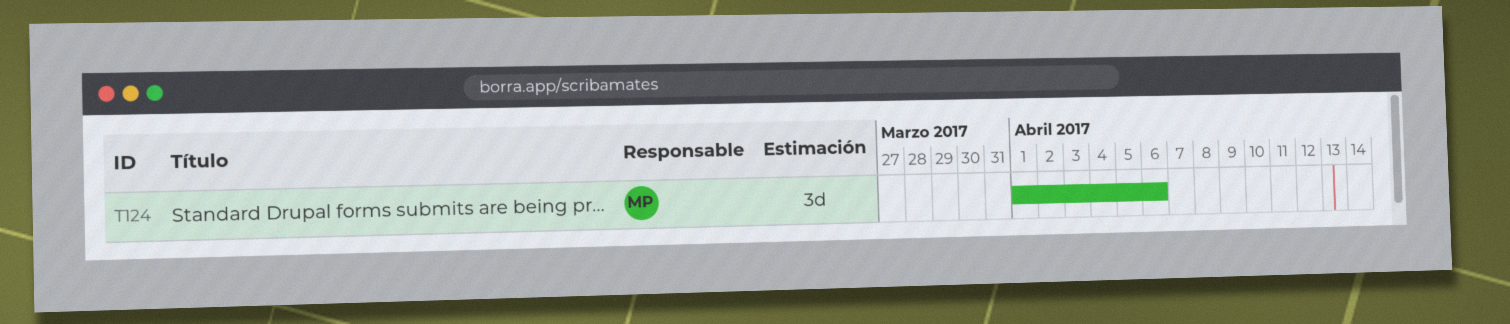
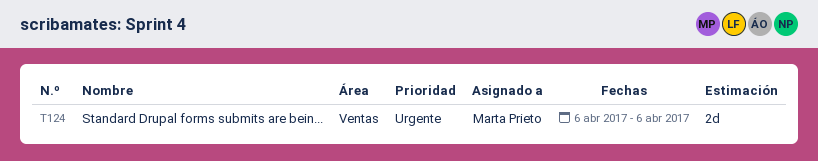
T124, estimate: 3d -> 2d
T124, start: Apr 1 -> Apr 6

